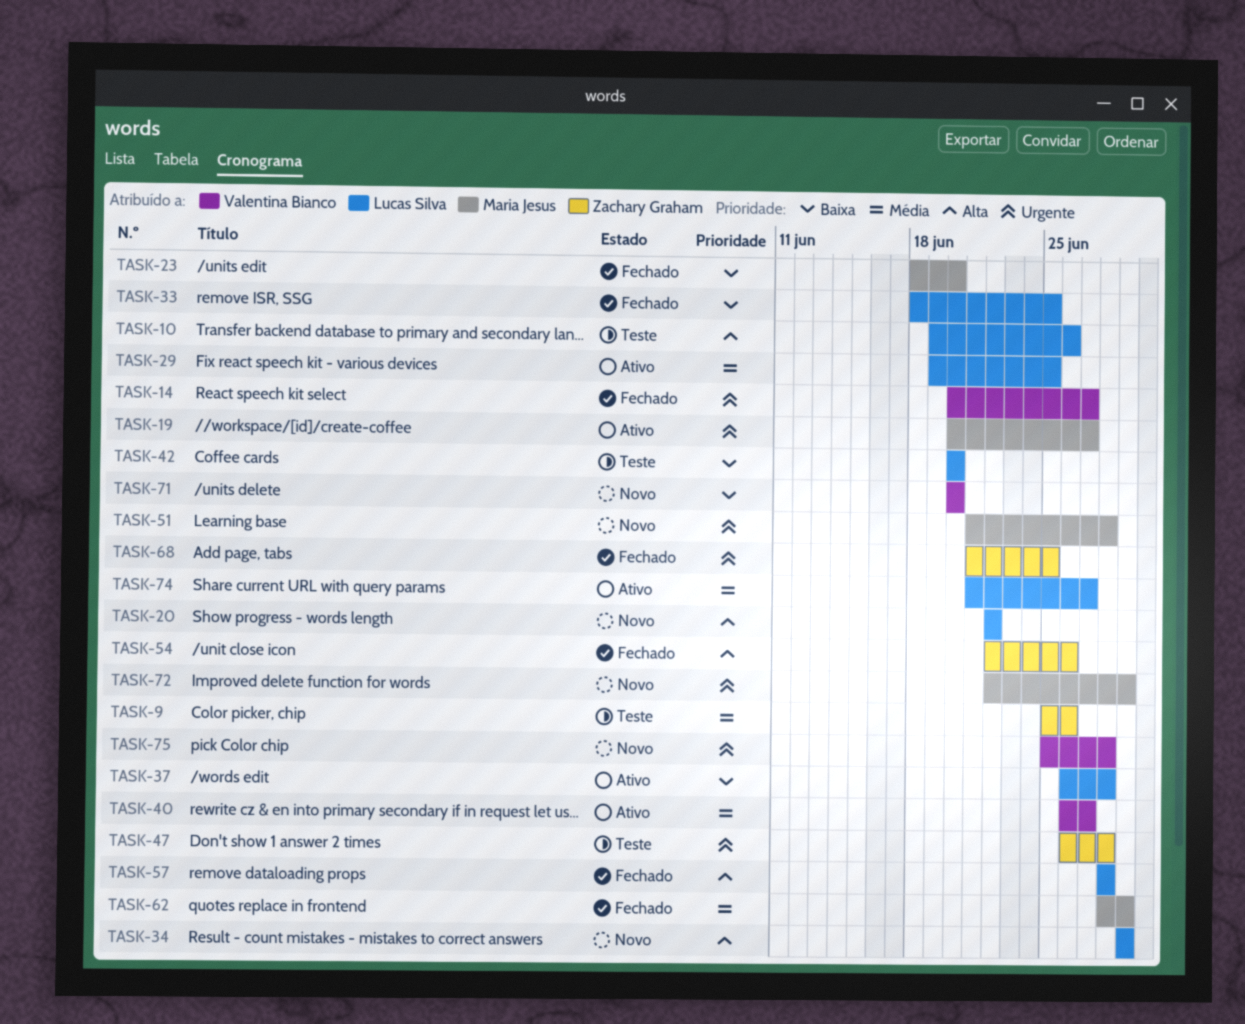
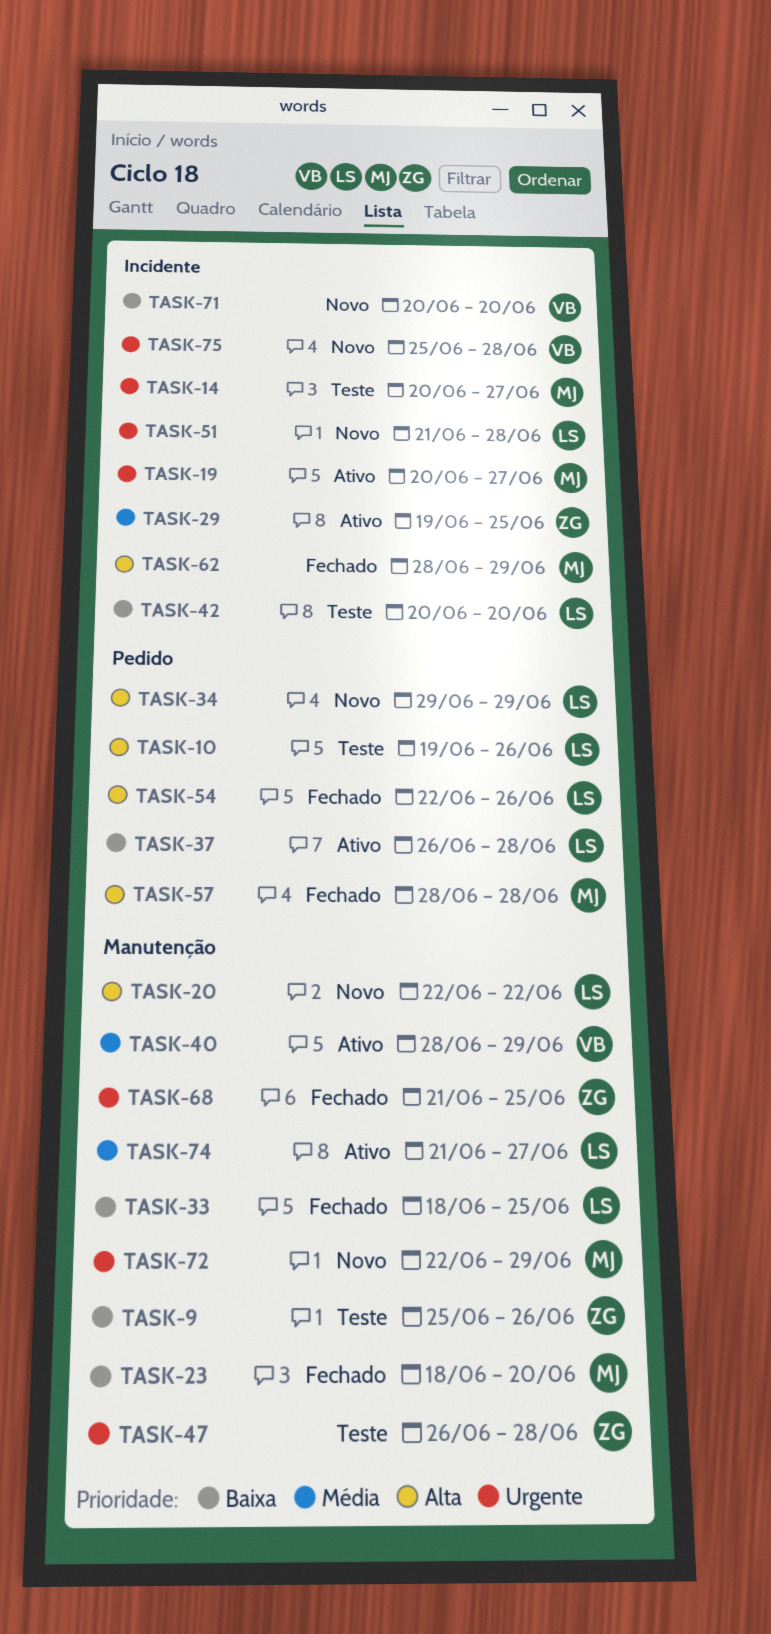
TASK-9, priority: Média -> Baixa
TASK-14, status: Fechado -> Teste
TASK-14, owner: Valentina Bianco -> Maria Jesus
TASK-29, owner: Lucas Silva -> Zachary Graham
TASK-40, start: Jun 26 -> Jun 28
TASK-40, due: Jun 27 -> Jun 29
TASK-51, owner: Maria Jesus -> Lucas Silva
TASK-54, owner: Zachary Graham -> Lucas Silva
TASK-57, owner: Lucas Silva -> Maria Jesus
TASK-62, priority: Média -> Alta

